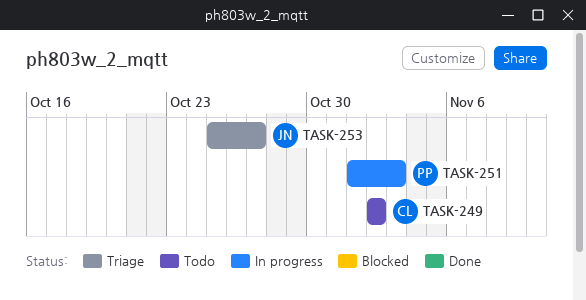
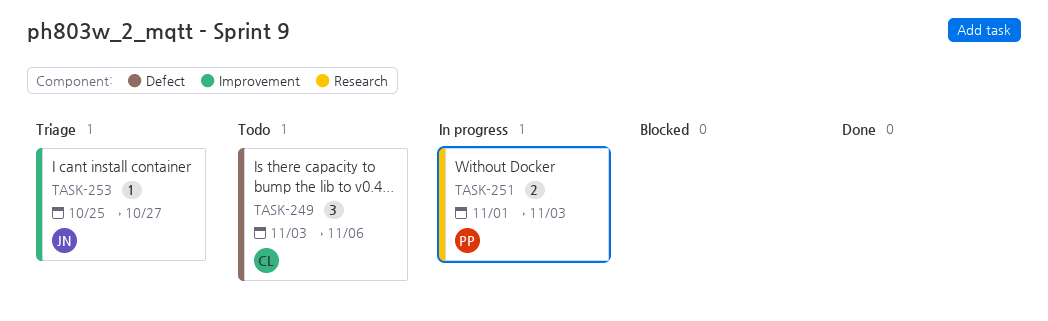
TASK-249, start: Nov 2 -> Nov 3
TASK-249, due: Nov 2 -> Nov 6

